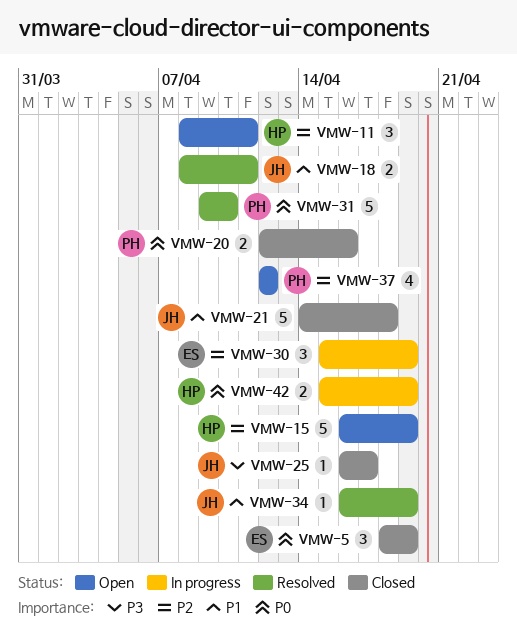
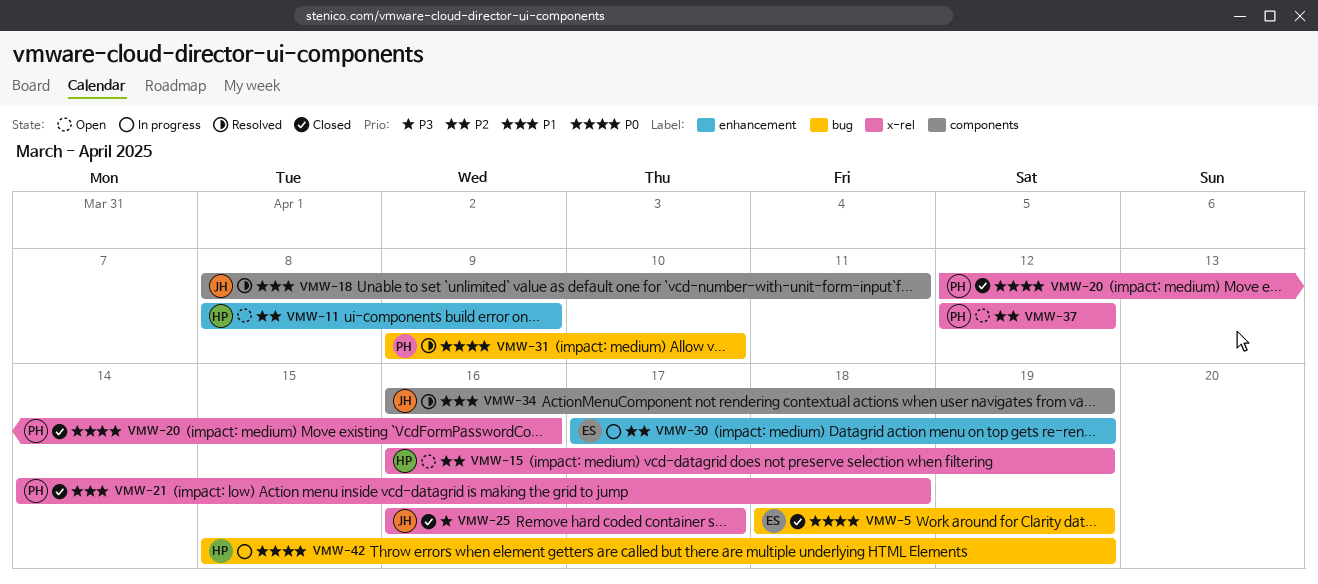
VMW-11, due: Apr 11 -> Apr 9
VMW-21, owner: JH -> PH
VMW-30, start: Apr 15 -> Apr 17

